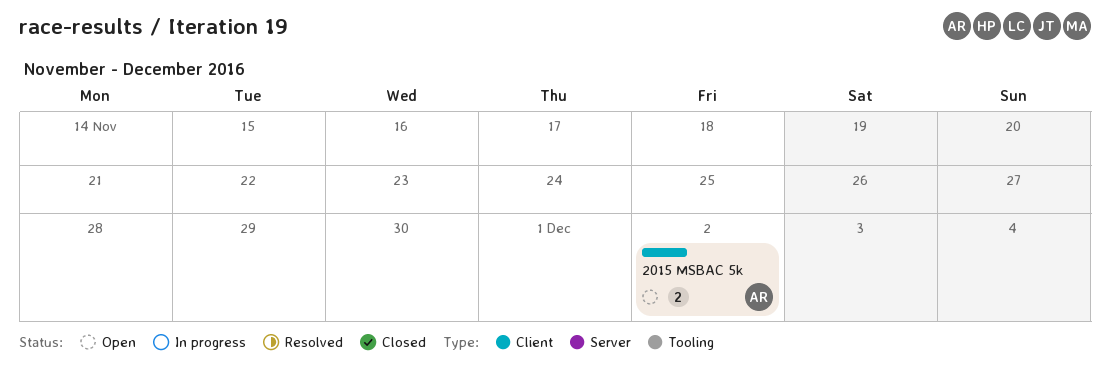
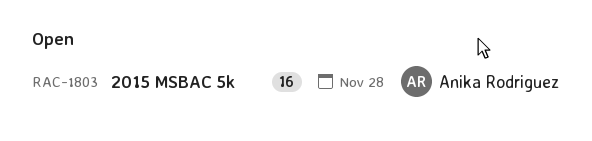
2015 MSBAC 5k, estimate: 2 -> 16
2015 MSBAC 5k, due: Dec 2 -> Nov 28

